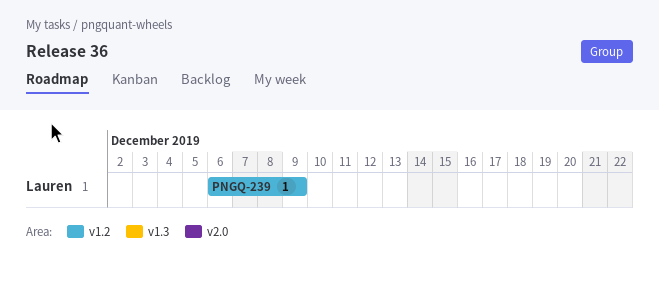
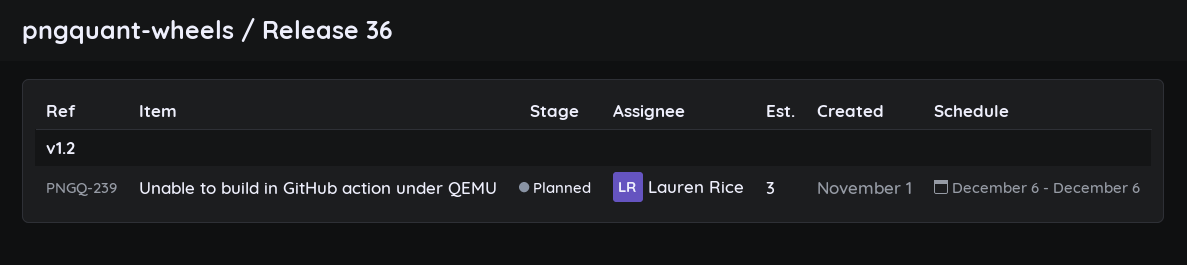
PNGQ-239, estimate: 1 -> 3
PNGQ-239, due: Dec 9 -> Dec 6

